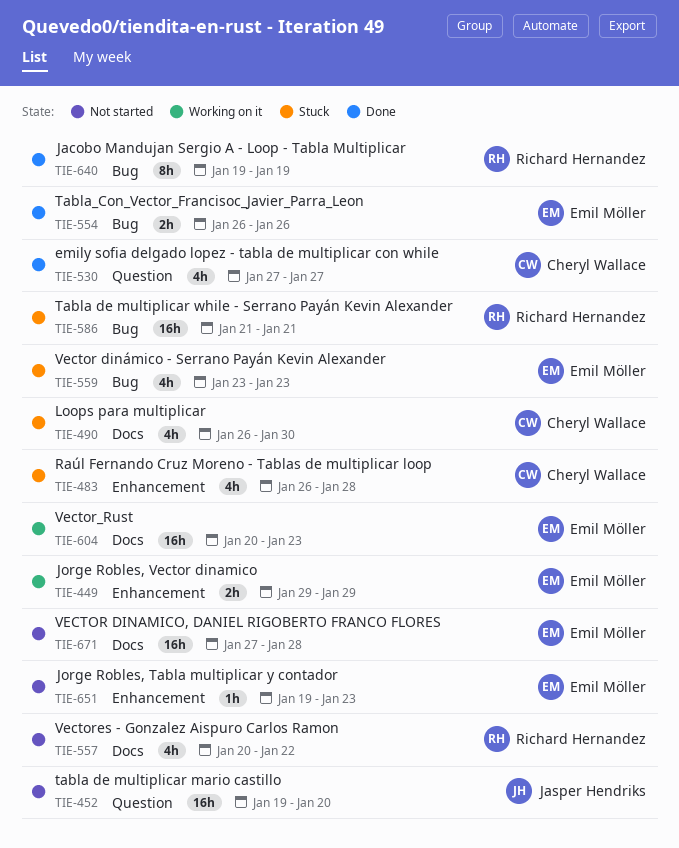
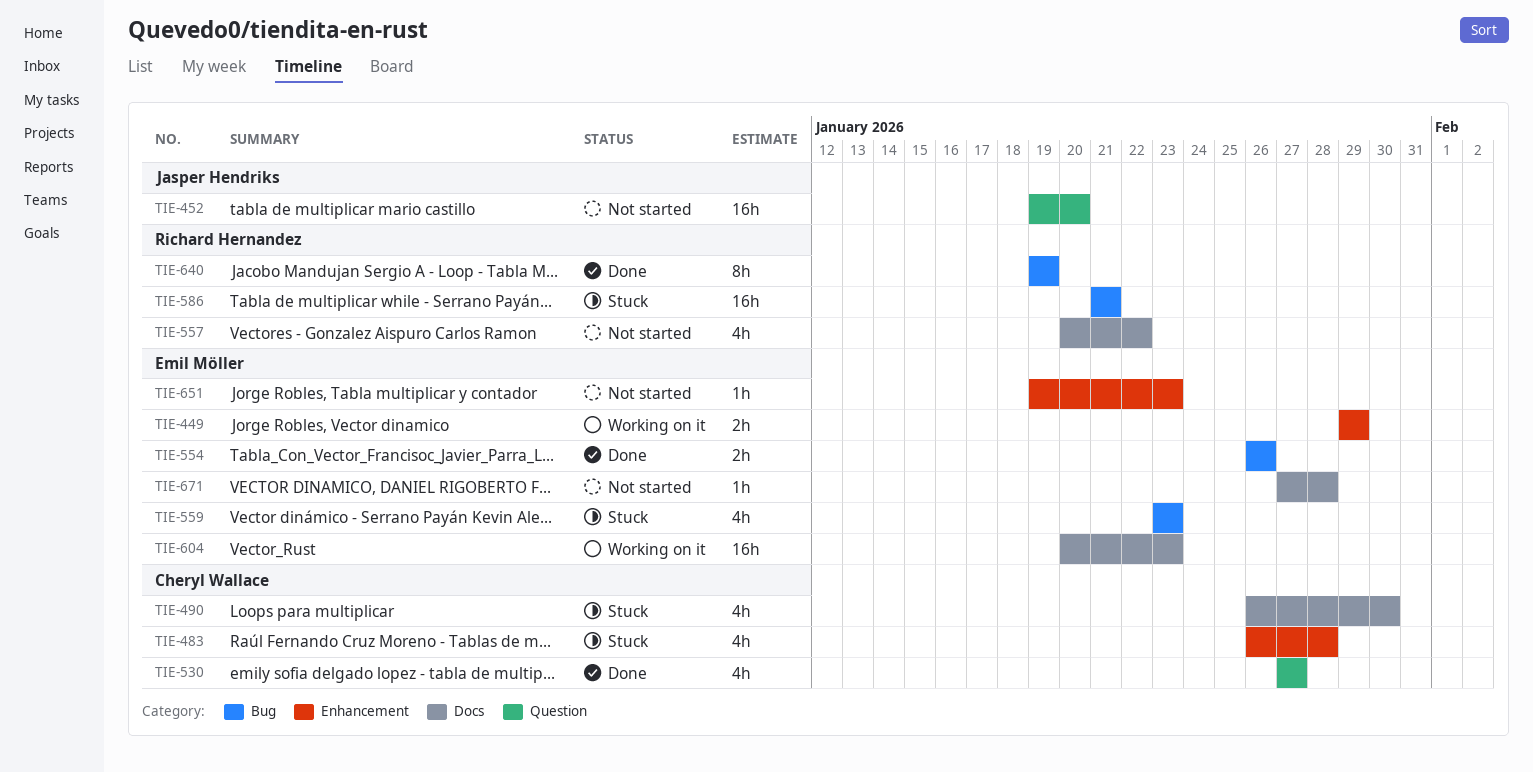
TIE-671, estimate: 16h -> 1h

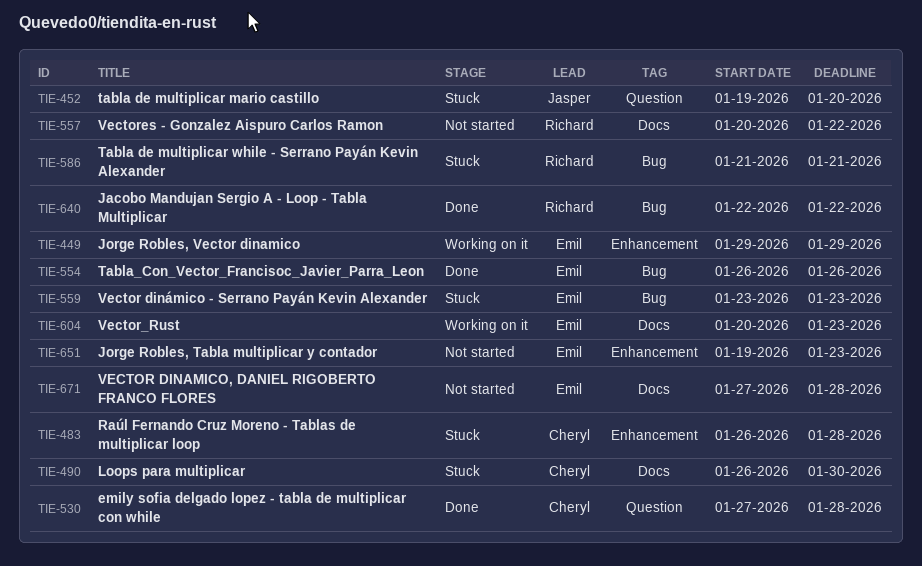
TIE-452, status: Not started -> Stuck
TIE-530, due: Jan 27 -> Jan 28
TIE-640, start: Jan 19 -> Jan 22
TIE-640, due: Jan 19 -> Jan 22

